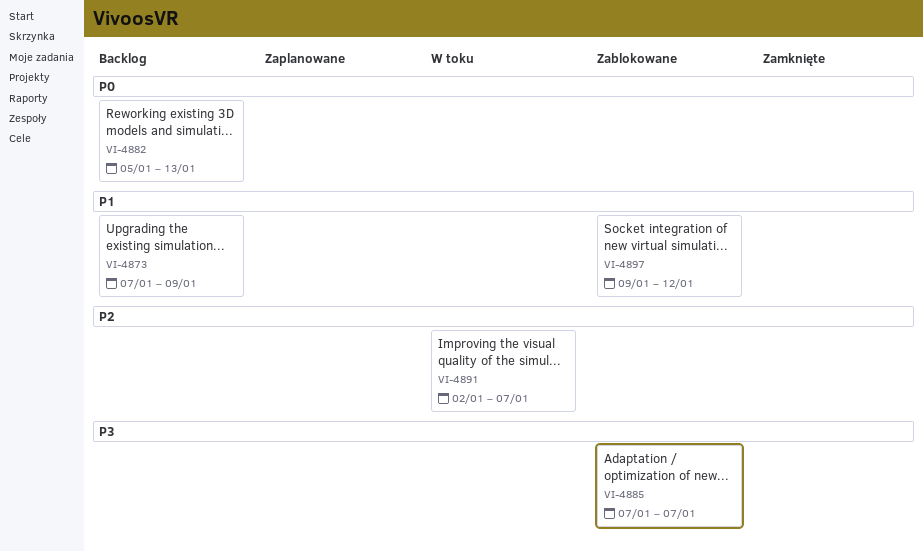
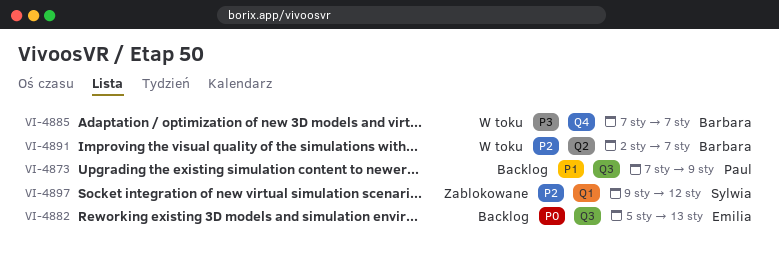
VI-4885, status: Zablokowane -> W toku
VI-4897, priority: P1 -> P2

